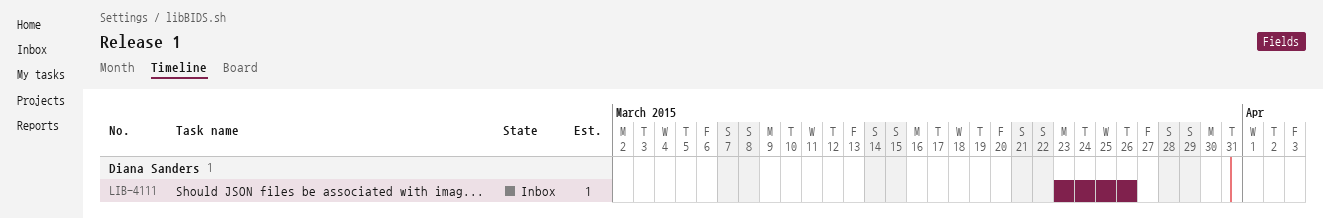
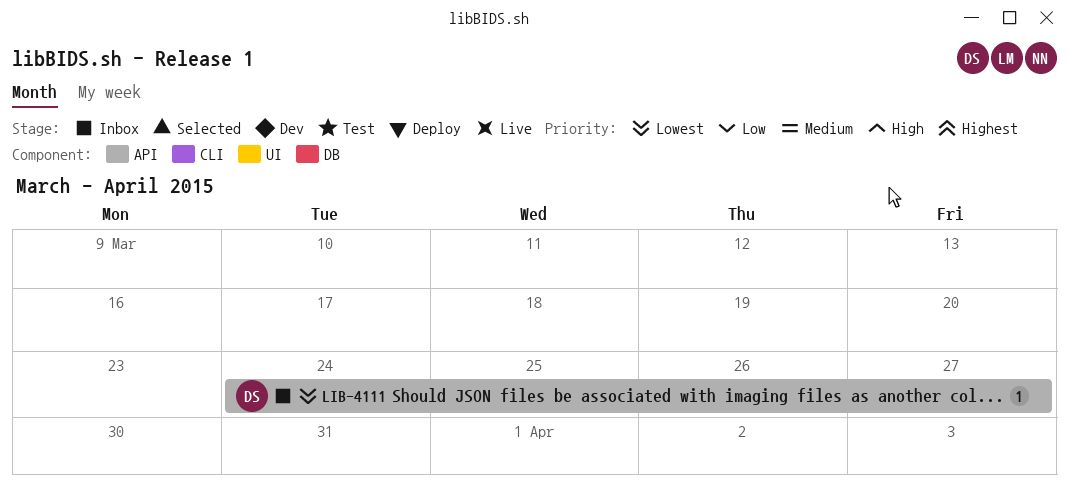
LIB-4111, start: Mar 23 -> Mar 24
LIB-4111, due: Mar 26 -> Mar 27

